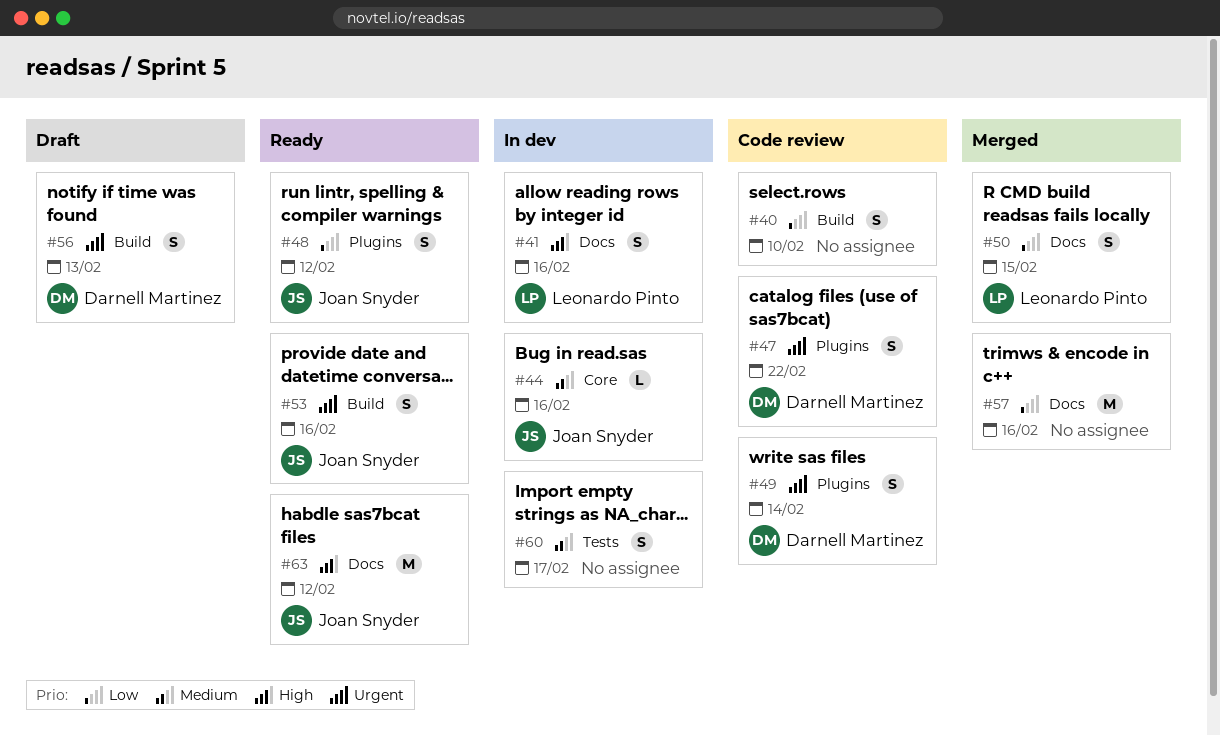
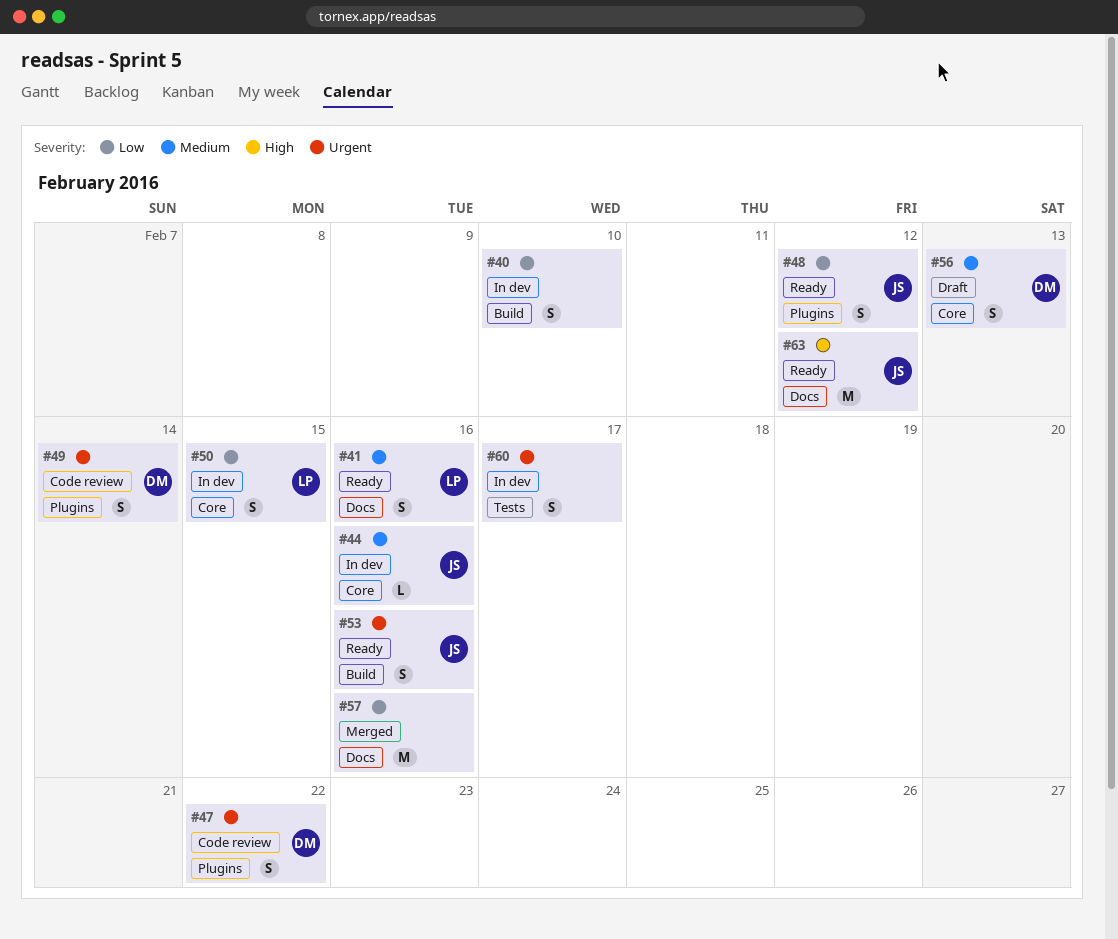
#40, status: Code review -> In dev
#41, status: In dev -> Ready
#41, priority: High -> Medium
#50, status: Merged -> In dev
#50, label: Docs -> Core
#56, priority: Urgent -> Medium
#56, label: Build -> Core
#60, priority: Medium -> Urgent

